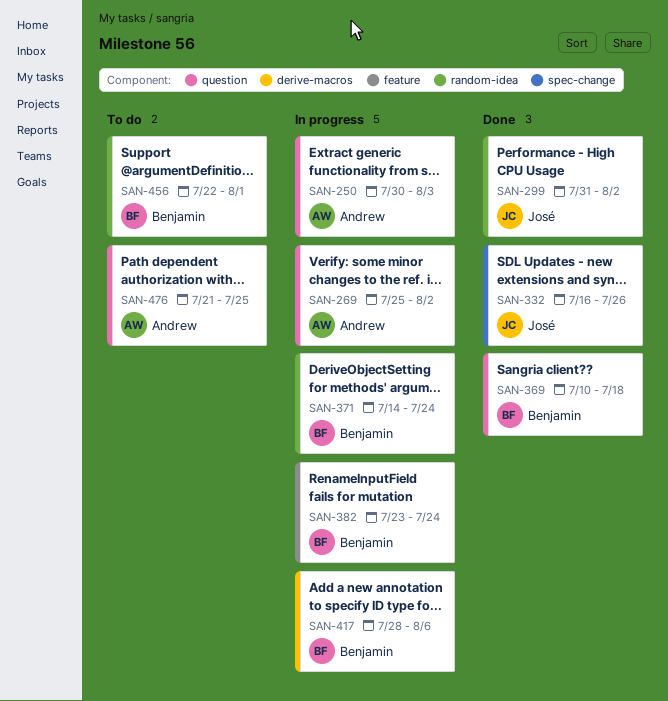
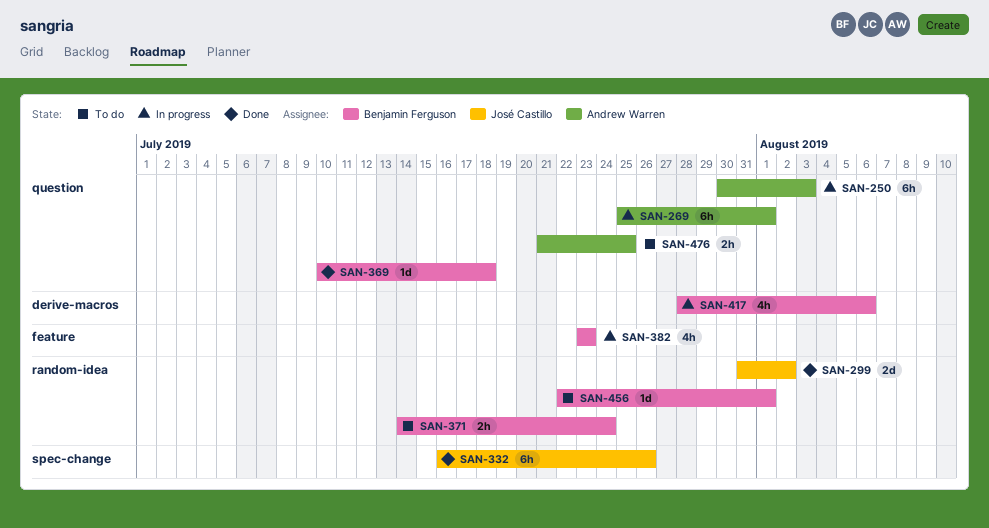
SAN-269, due: Aug 2 -> Aug 1
SAN-371, status: In progress -> To do
SAN-382, due: Jul 24 -> Jul 23

